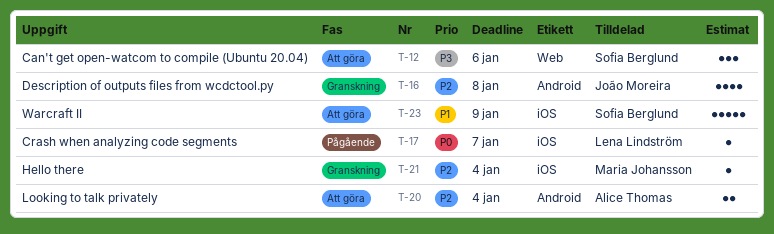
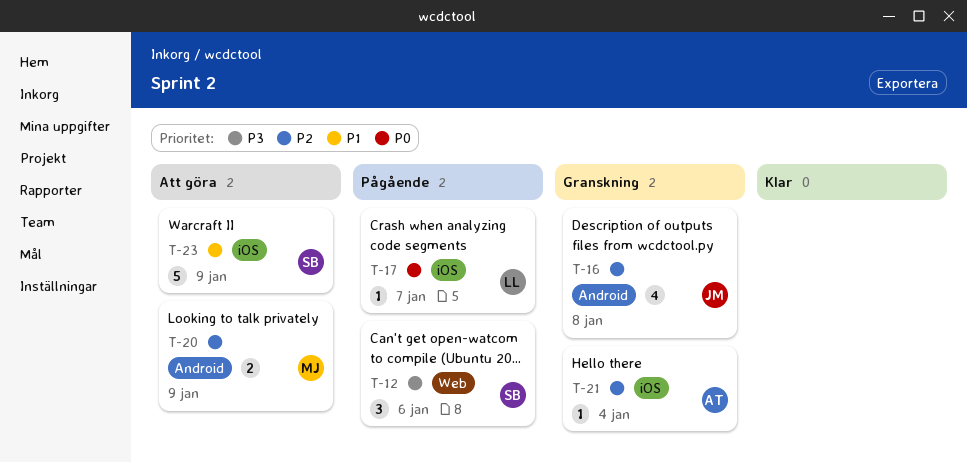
T-12, status: Att göra -> Pågående
T-20, owner: Alice Thomas -> Maria Johansson
T-20, due: Jan 4 -> Jan 9
T-21, owner: Maria Johansson -> Alice Thomas

